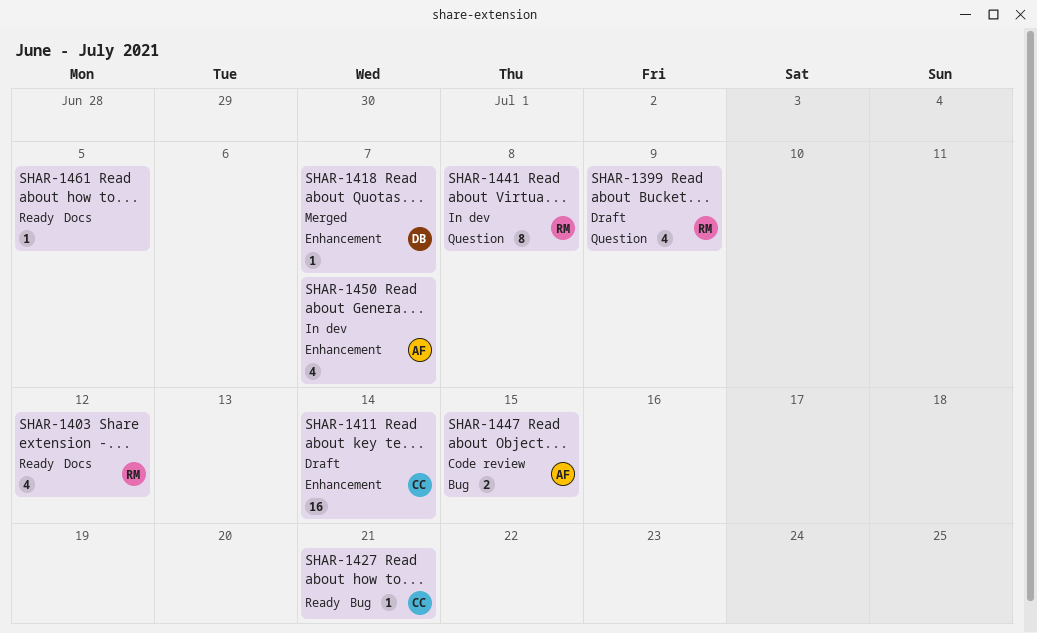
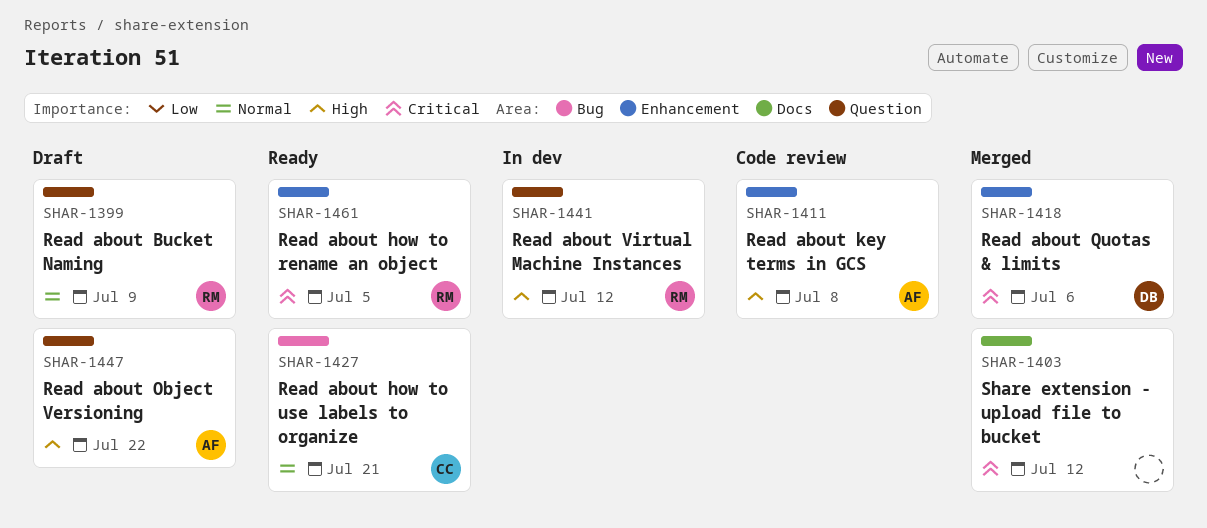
SHAR-1403, status: Ready -> Merged
SHAR-1403, owner: RM -> none
SHAR-1411, status: Draft -> Code review
SHAR-1411, owner: CC -> AF
SHAR-1411, due: Jul 14 -> Jul 8
SHAR-1418, due: Jul 7 -> Jul 6
SHAR-1441, due: Jul 8 -> Jul 12
SHAR-1447, status: Code review -> Draft
SHAR-1447, label: Bug -> Question
SHAR-1447, due: Jul 15 -> Jul 22
SHAR-1450: present -> none
SHAR-1461, owner: none -> RM
SHAR-1461, label: Docs -> Enhancement

